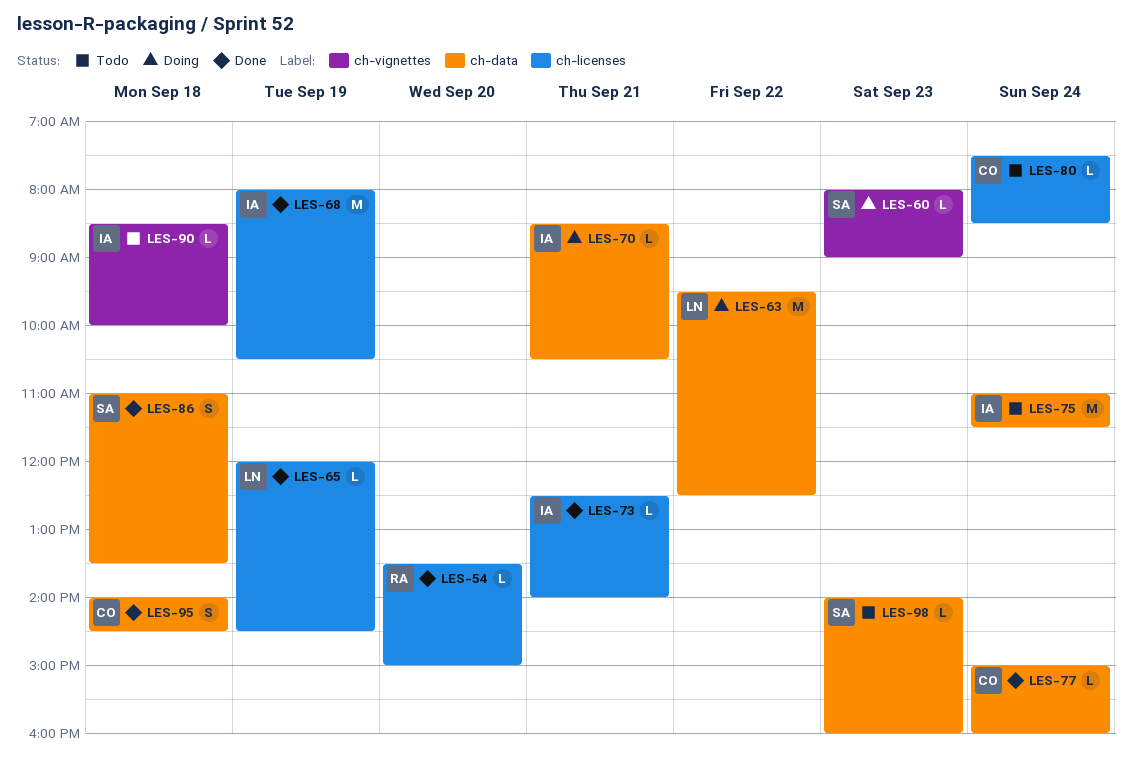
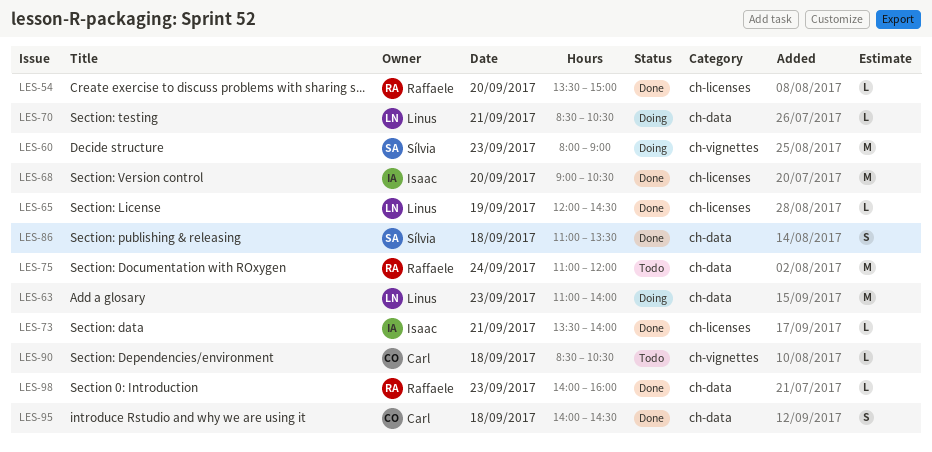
LES-60, estimate: L -> M
LES-63, day: Sep 22 -> Sep 23
LES-63, begins: 09:30 -> 11:00
LES-63, ends: 12:30 -> 14:00
LES-68, day: Sep 19 -> Sep 20
LES-68, begins: 08:00 -> 09:00
LES-70, owner: Isaac -> Linus
LES-73, begins: 12:30 -> 13:30
LES-75, owner: Isaac -> Raffaele
LES-75, ends: 11:30 -> 12:00
LES-77: present -> none
LES-80: present -> none
LES-90, owner: Isaac -> Carl
LES-90, ends: 10:00 -> 10:30
LES-98, status: Todo -> Done
LES-98, owner: Sílvia -> Raffaele

